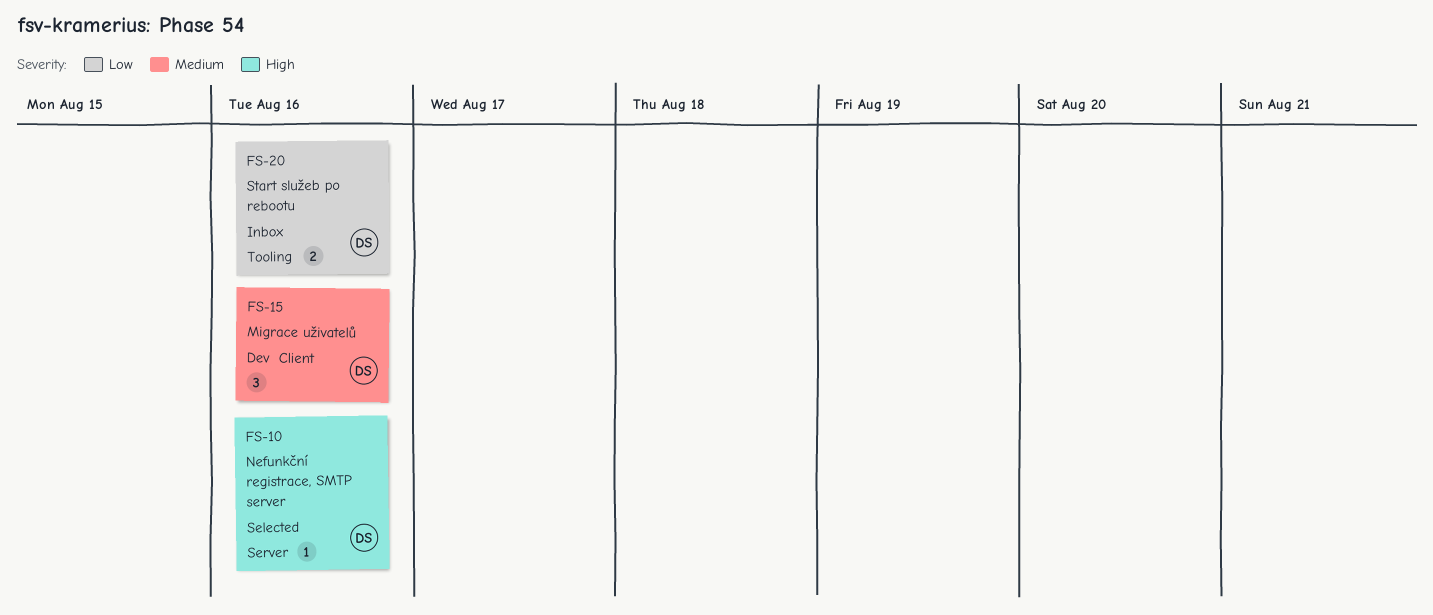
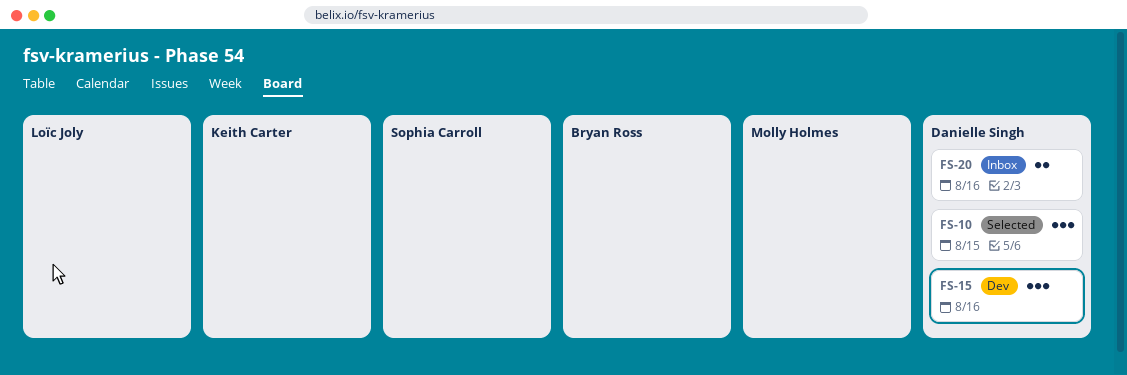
FS-10, estimate: 1 -> 3
FS-10, due: Aug 16 -> Aug 15

